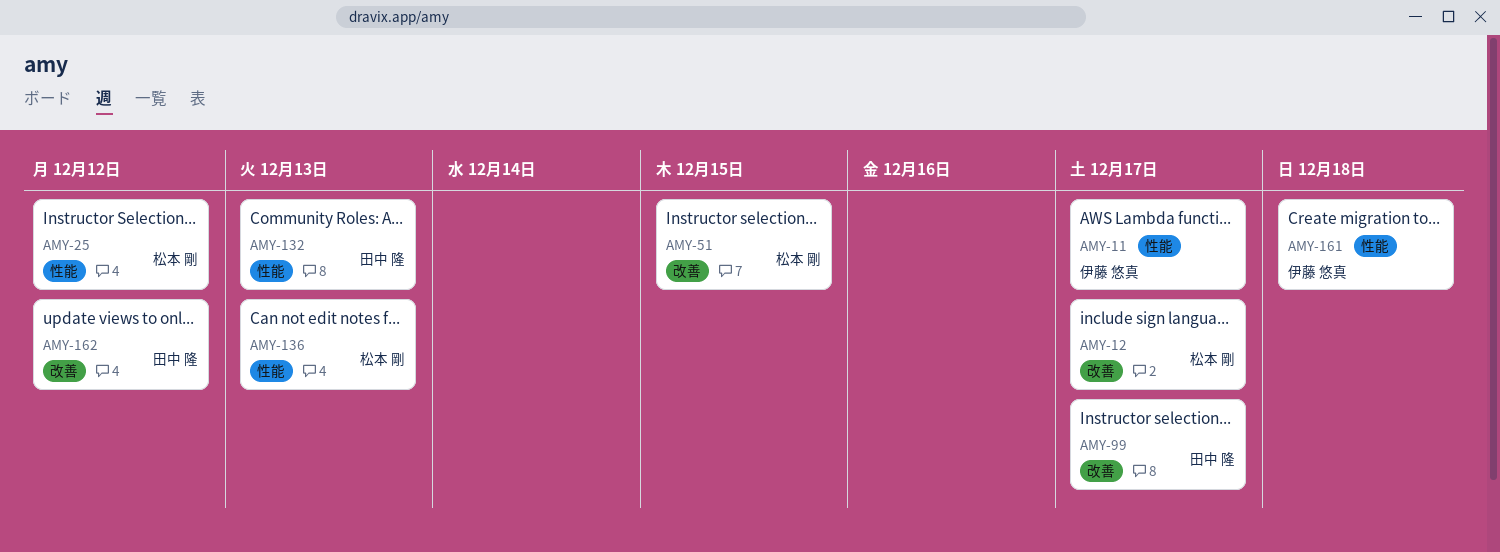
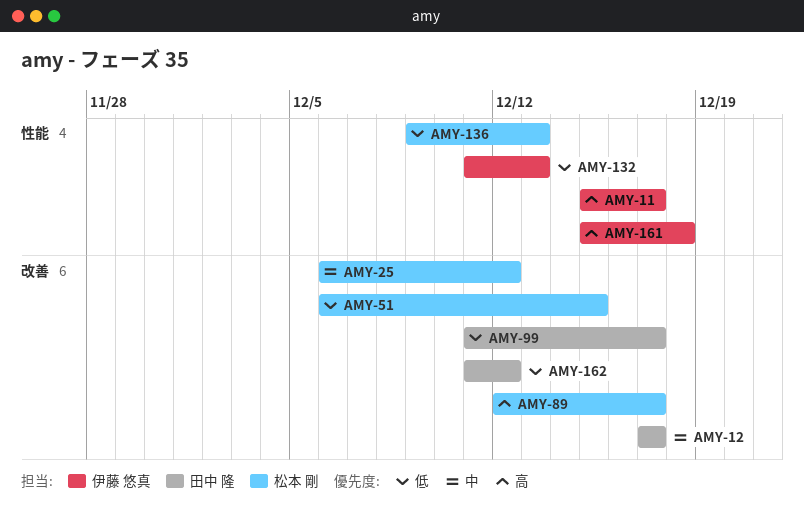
AMY-12, owner: 松本 剛 -> 田中 隆
AMY-25, label: 性能 -> 改善
AMY-89: none -> present
AMY-132, owner: 田中 隆 -> 伊藤 悠真

